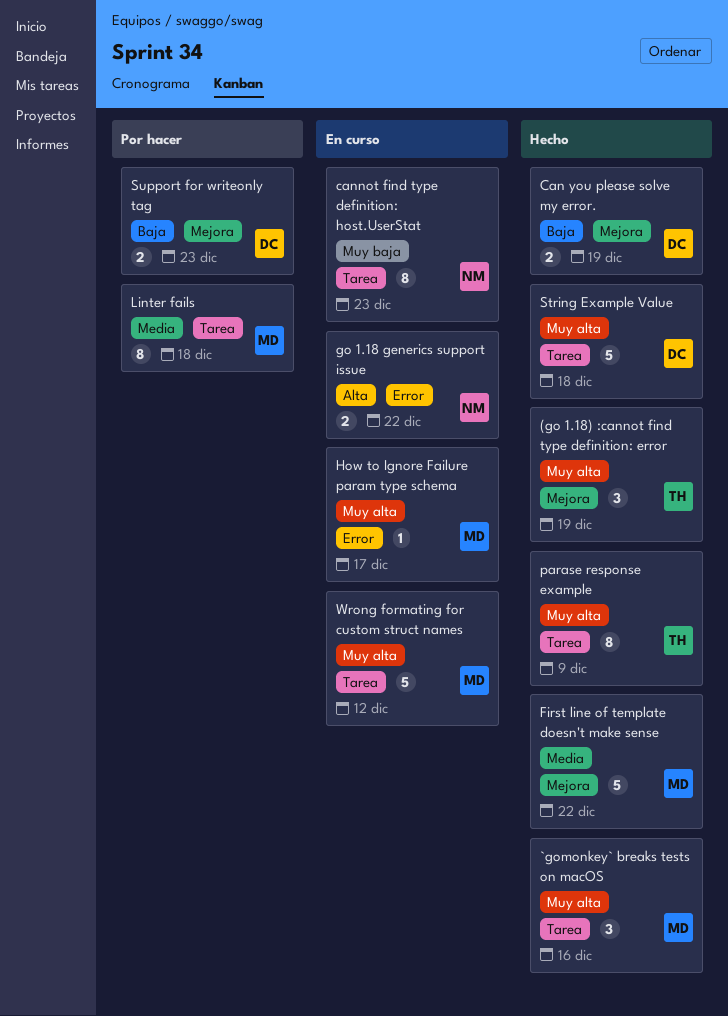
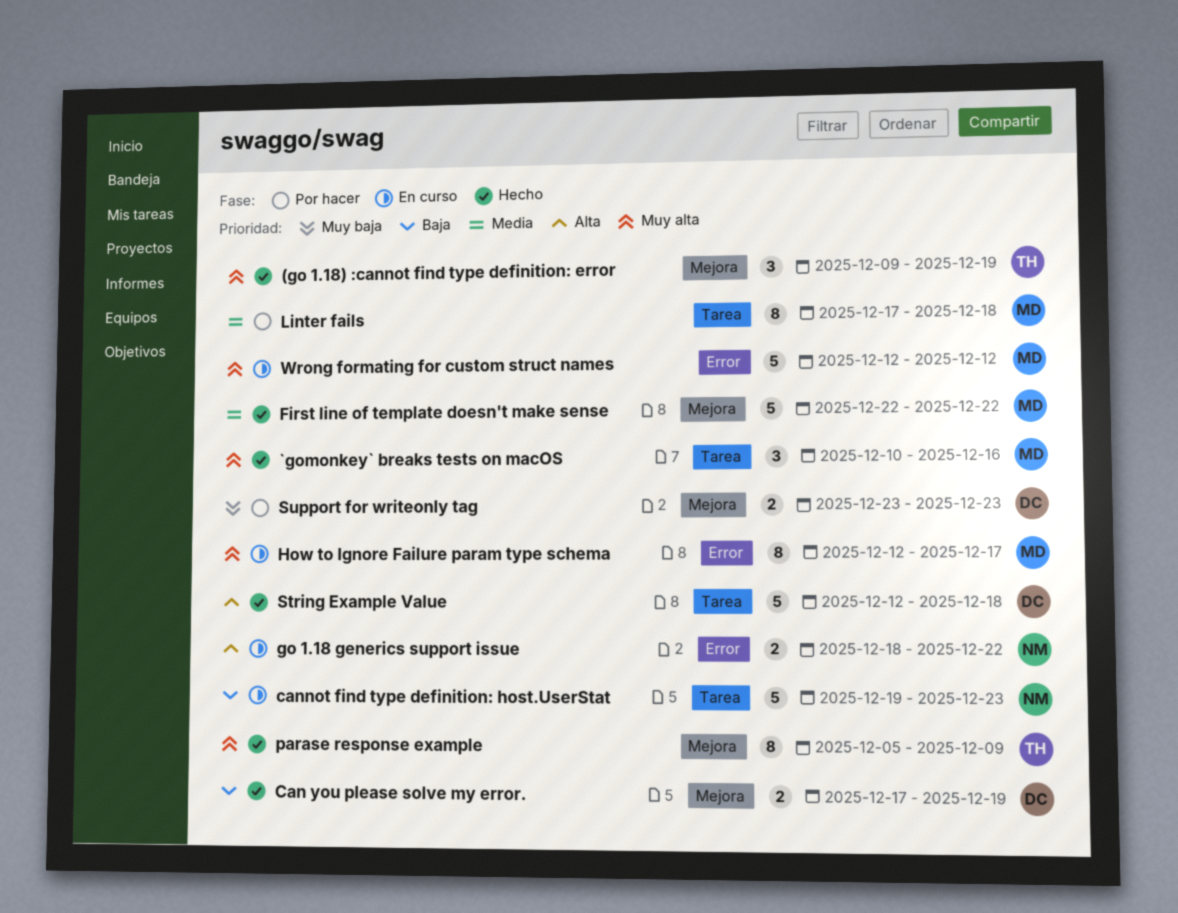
cannot find type definition: host.UserStat, priority: Muy baja -> Baja
cannot find type definition: host.UserStat, estimate: 8 -> 5
How to Ignore Failure param type schema, estimate: 1 -> 8
parase response example, label: Tarea -> Mejora
String Example Value, priority: Muy alta -> Alta
Support for writeonly tag, priority: Baja -> Muy baja
Wrong formating for custom struct names, label: Tarea -> Error

